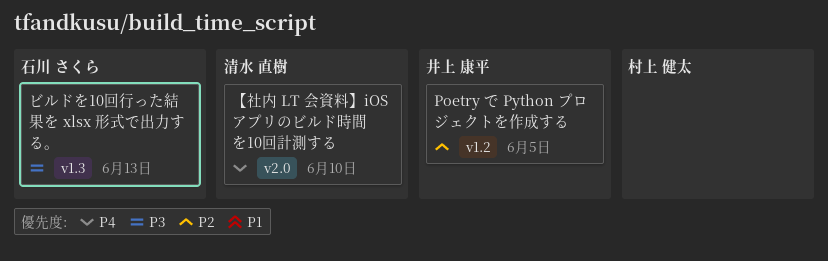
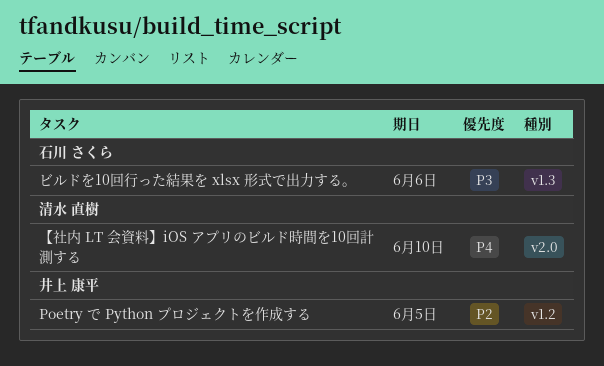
ビルドを10回行った結果を xlsx 形式で出力する。, due: Jun 13 -> Jun 6

